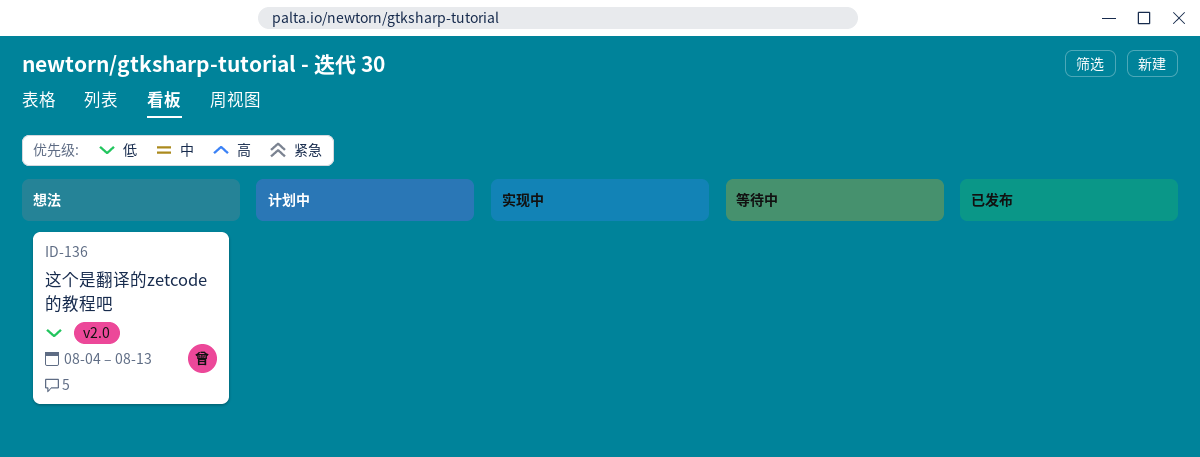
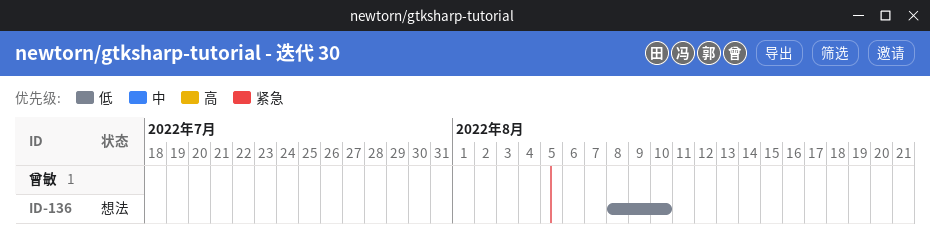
ID-136, start: Aug 4 -> Aug 8
ID-136, due: Aug 13 -> Aug 10

